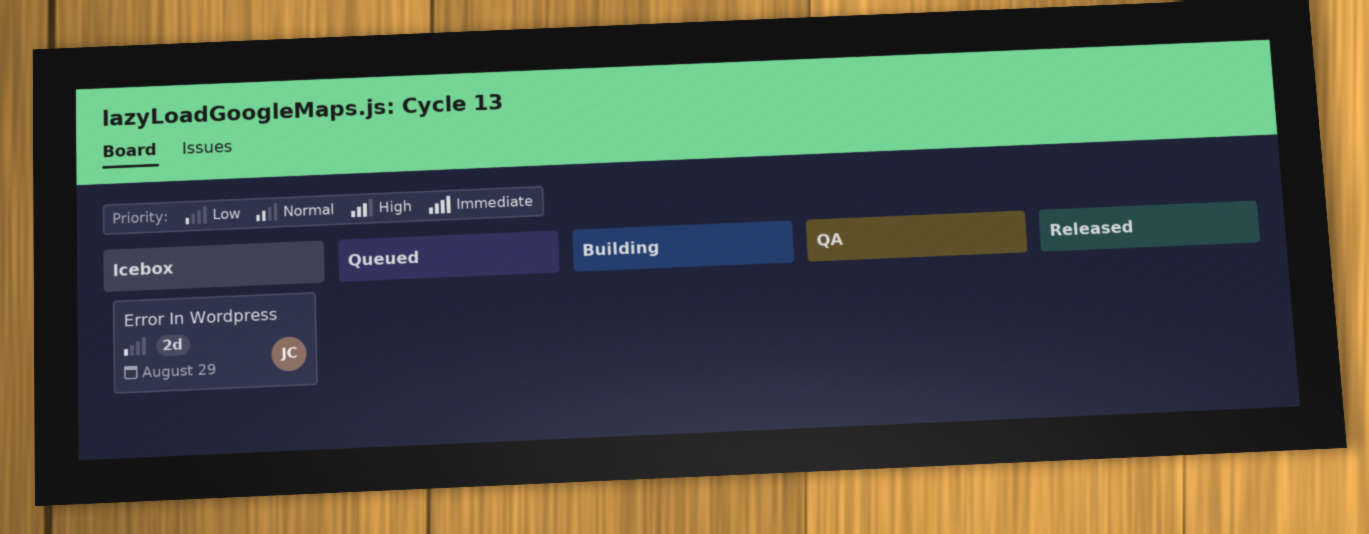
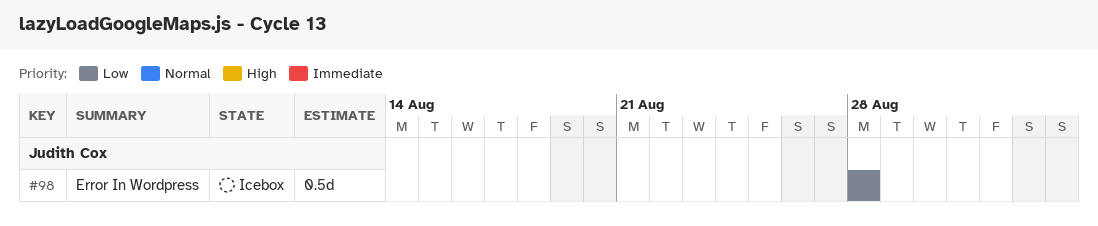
Error In Wordpress, estimate: 2d -> 0.5d
Error In Wordpress, due: Aug 29 -> Aug 28

